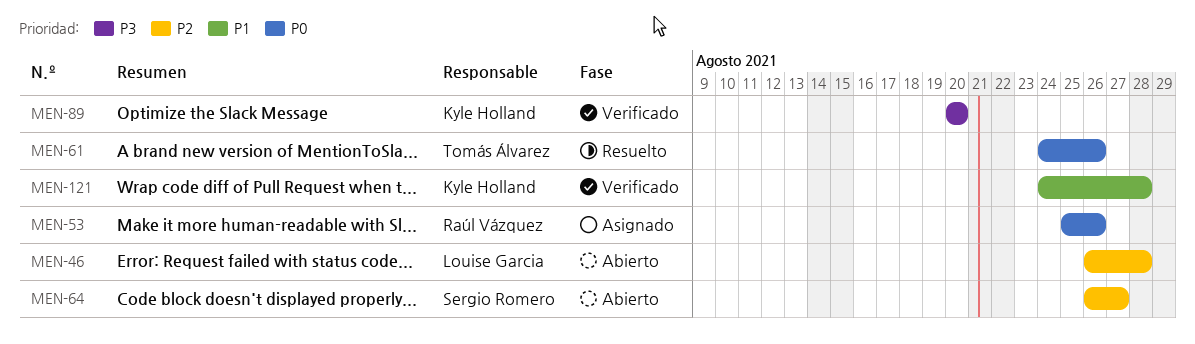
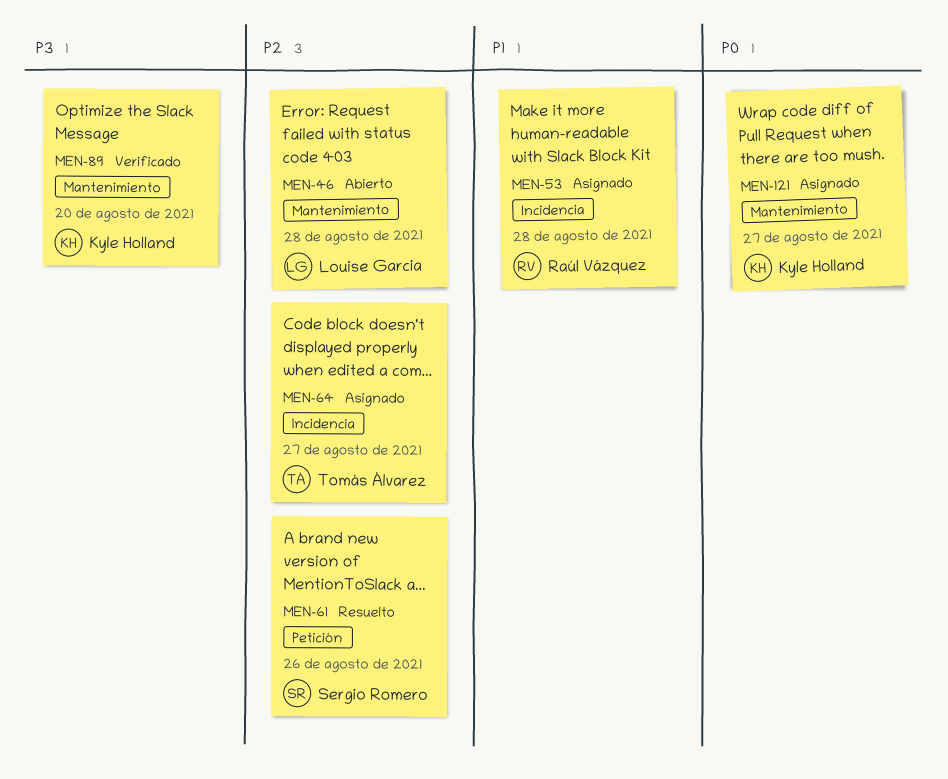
MEN-53, priority: P0 -> P1
MEN-53, due: Aug 26 -> Aug 28
MEN-61, owner: Tomás Álvarez -> Sergio Romero
MEN-61, priority: P0 -> P2
MEN-64, status: Abierto -> Asignado
MEN-64, owner: Sergio Romero -> Tomás Álvarez
MEN-121, status: Verificado -> Asignado
MEN-121, priority: P1 -> P0
MEN-121, due: Aug 28 -> Aug 27

